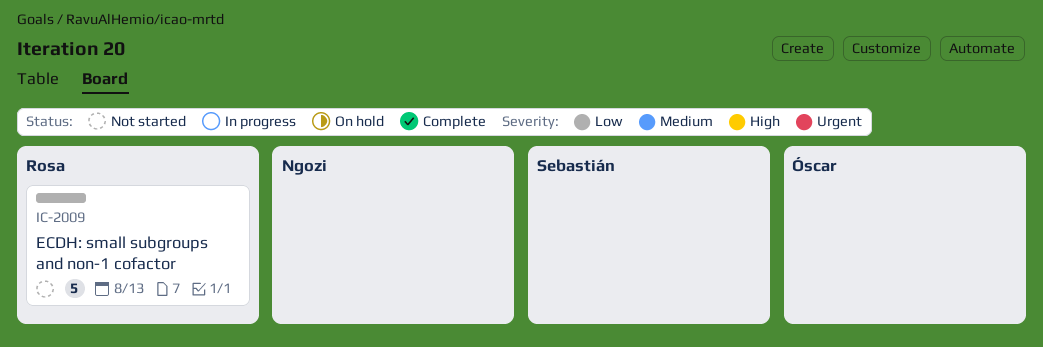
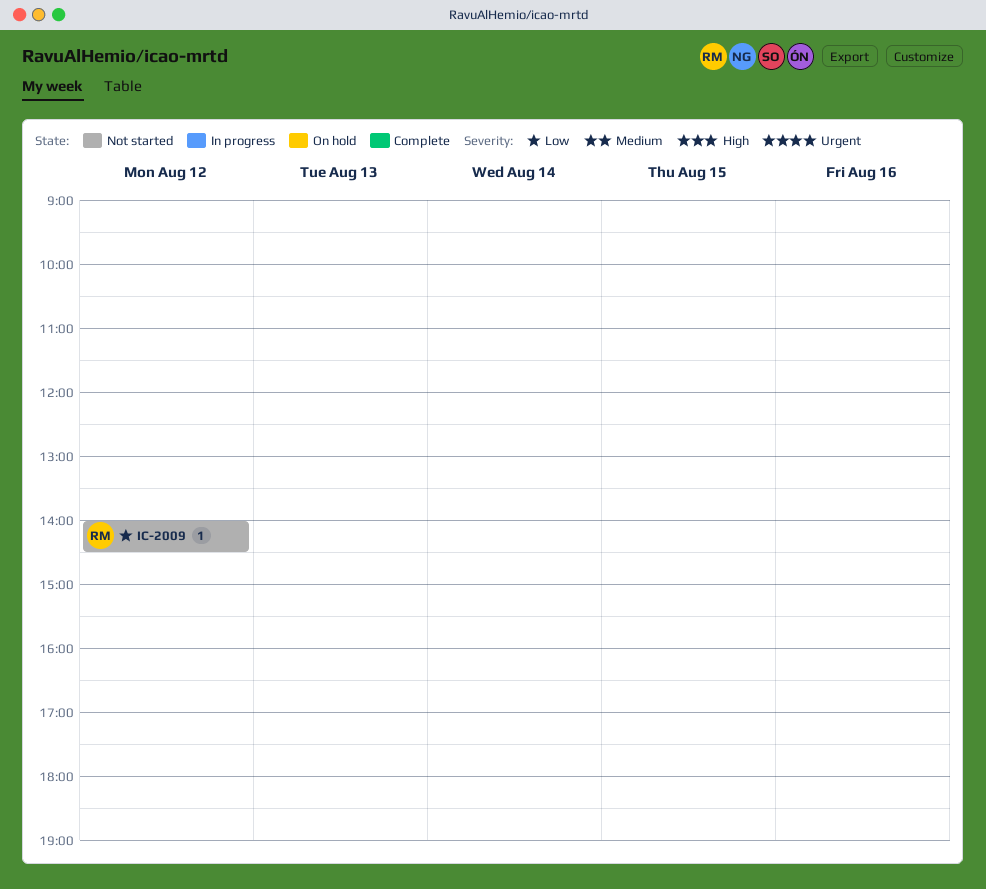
IC-2009, estimate: 5 -> 1
IC-2009, day: Aug 13 -> Aug 12

